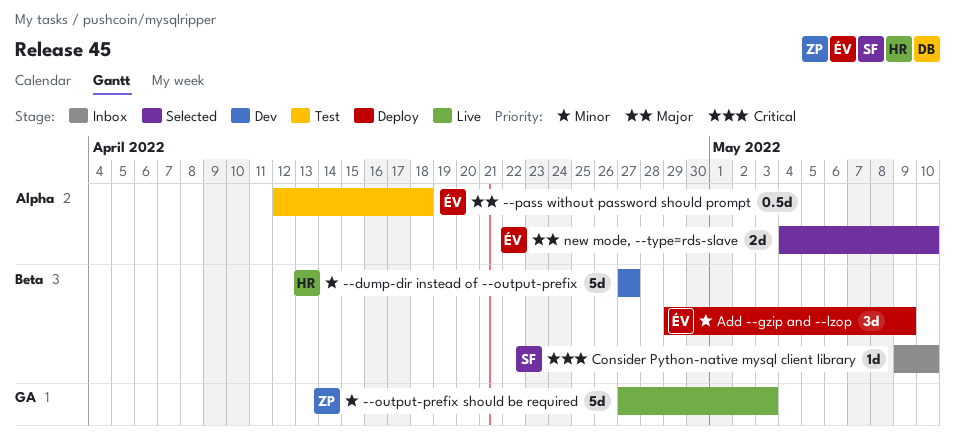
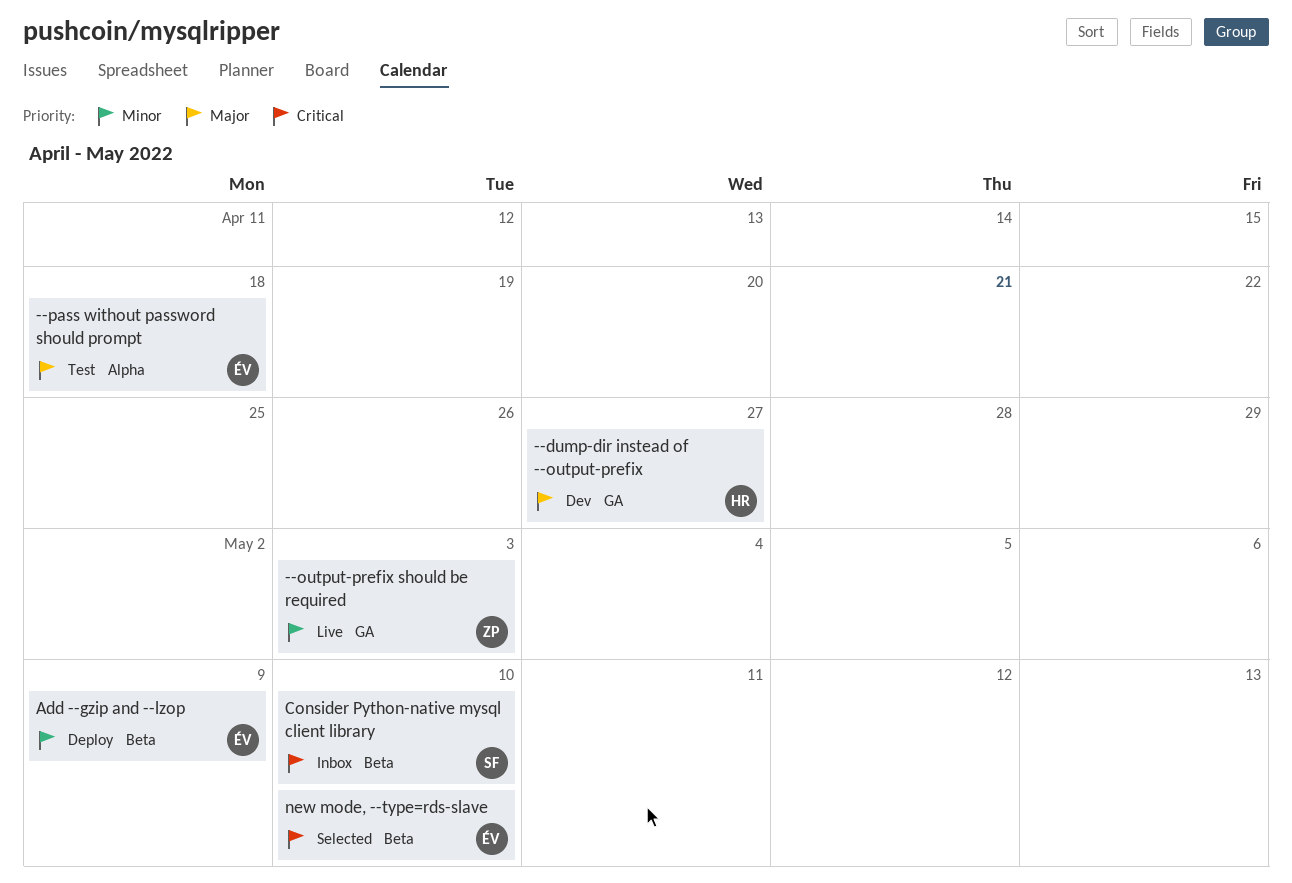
--dump-dir instead of --output-prefix, priority: Minor -> Major
--dump-dir instead of --output-prefix, label: Beta -> GA
new mode, --type=rds-slave, priority: Major -> Critical
new mode, --type=rds-slave, label: Alpha -> Beta

